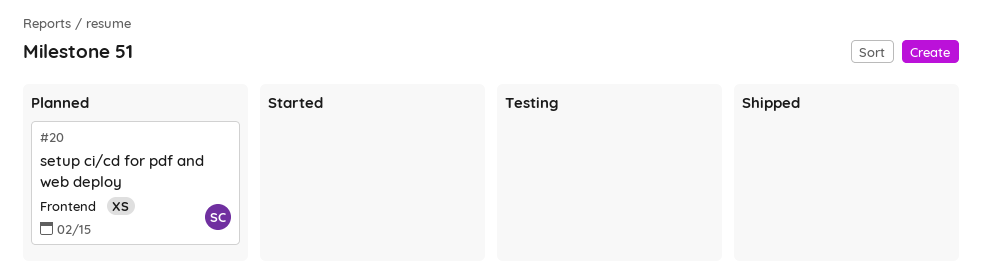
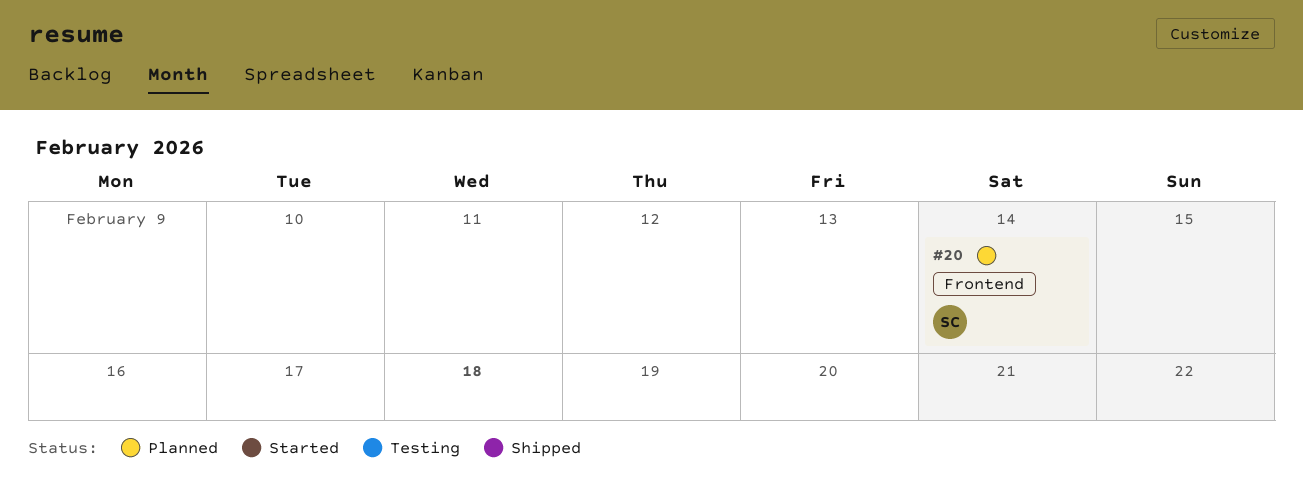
#20, due: Feb 15 -> Feb 14

